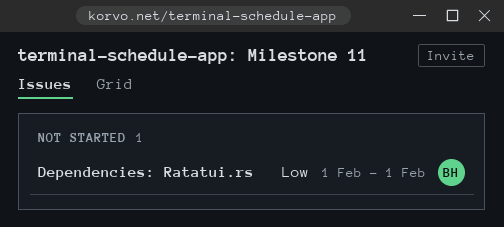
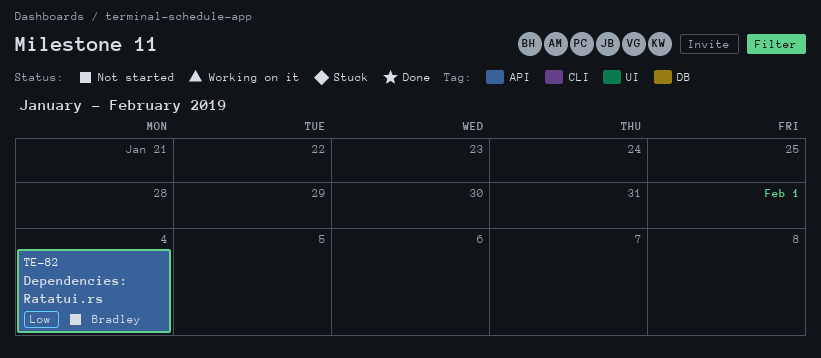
Dependencies: Ratatui.rs, due: Feb 1 -> Feb 4

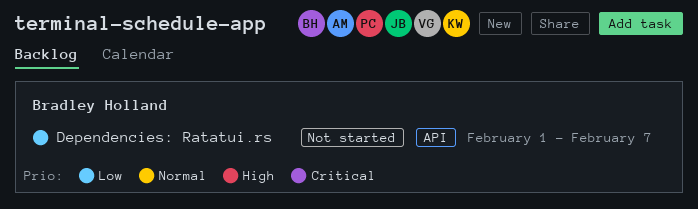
Dependencies: Ratatui.rs, due: Feb 4 -> Feb 7

